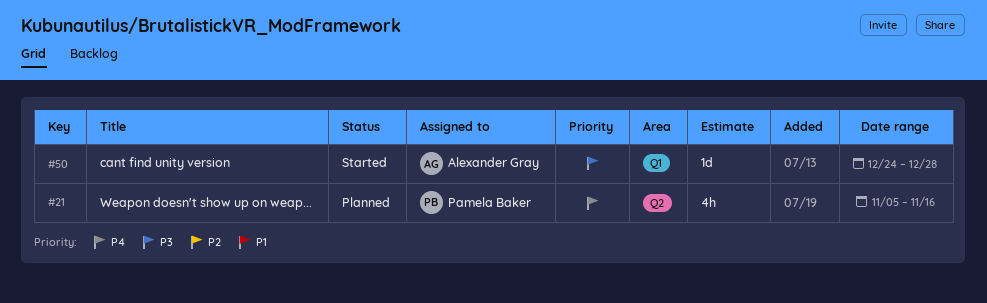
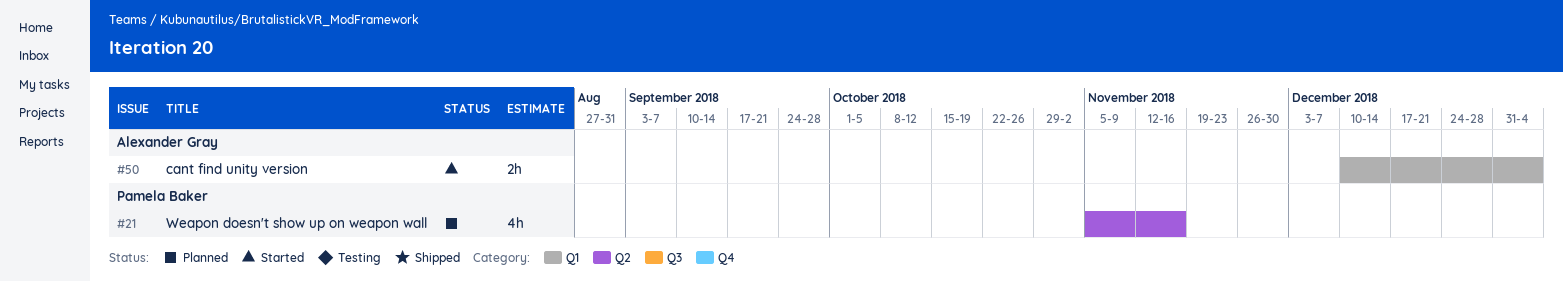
#50, estimate: 1d -> 2h
#50, start: Dec 24 -> Dec 10
#50, due: Dec 28 -> Jan 4

